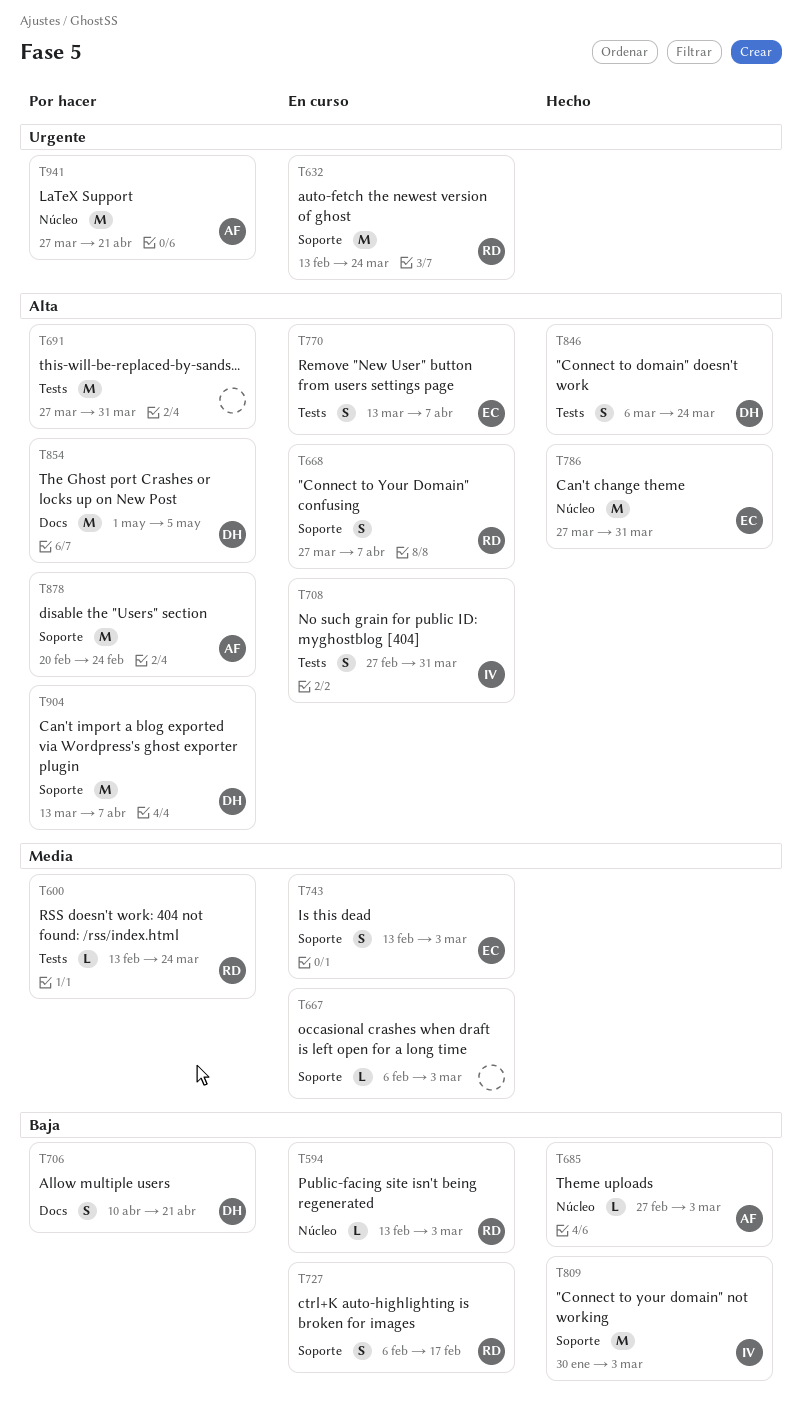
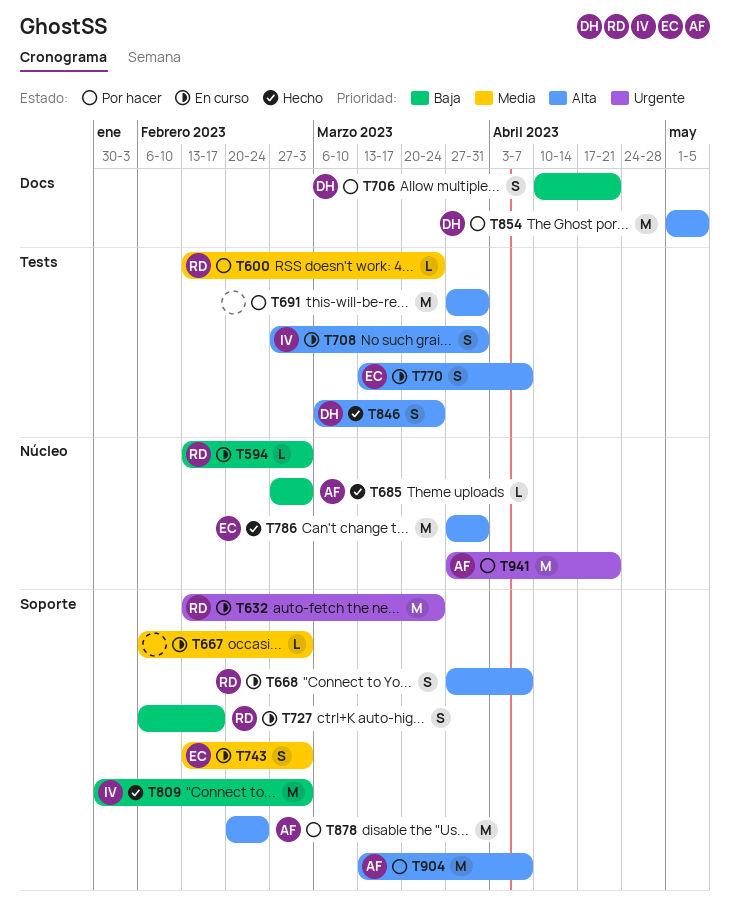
T904, owner: DH -> AF

